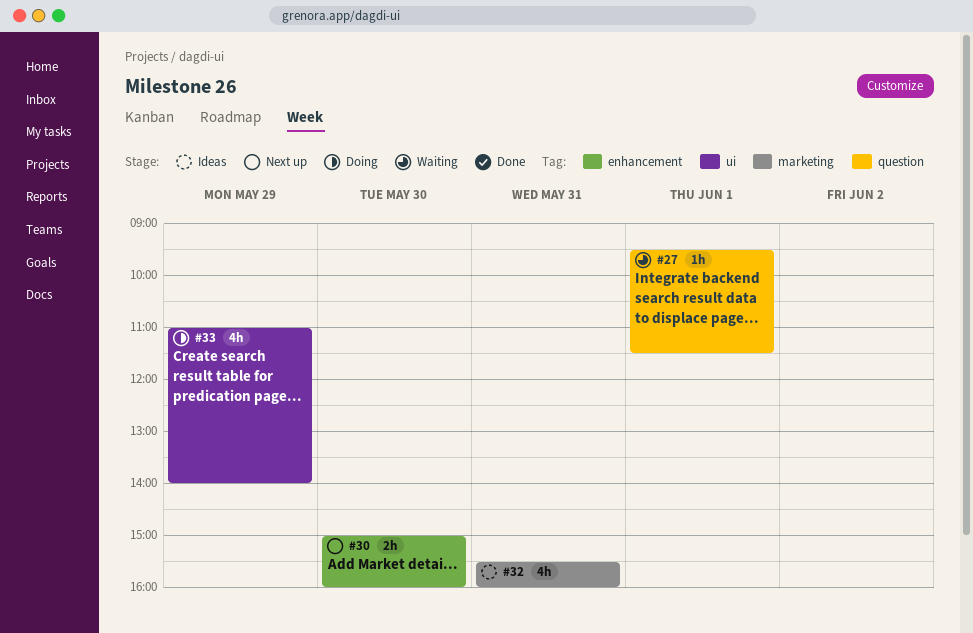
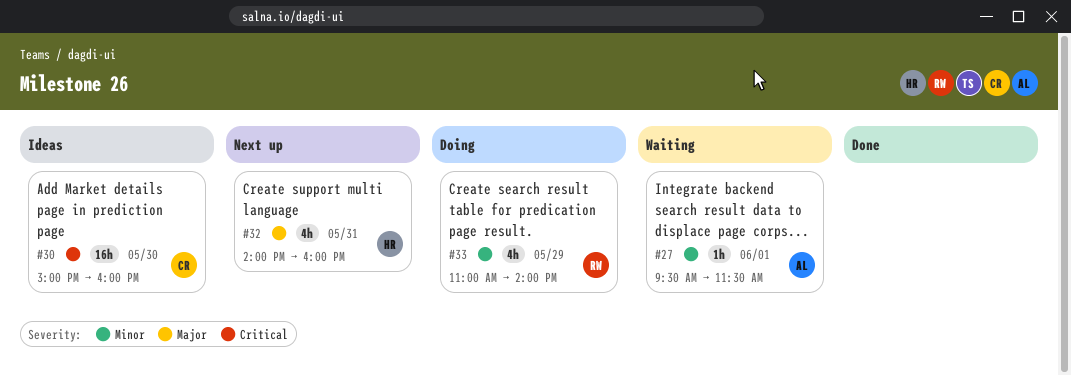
#30, status: Next up -> Ideas
#30, estimate: 2h -> 16h
#32, status: Ideas -> Next up
#32, begins: 15:30 -> 14:00

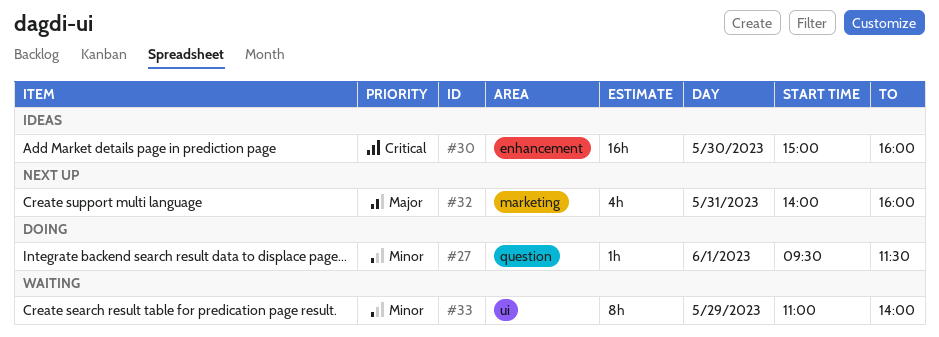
#27, status: Waiting -> Doing
#33, status: Doing -> Waiting
#33, estimate: 4h -> 8h

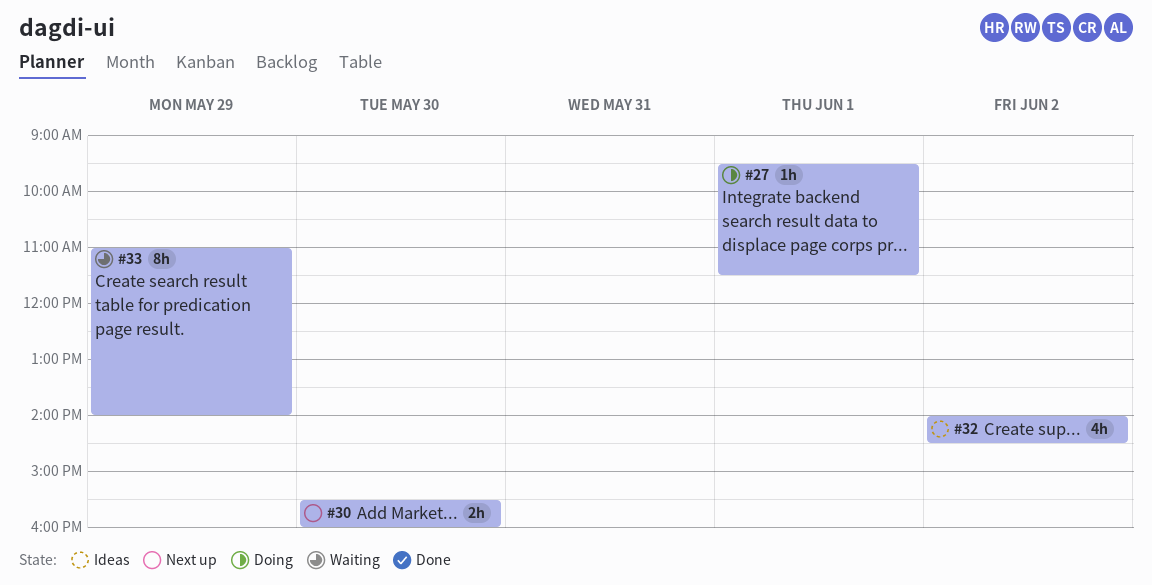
#30, status: Ideas -> Next up
#30, estimate: 16h -> 2h
#30, begins: 15:00 -> 15:30
#32, status: Next up -> Ideas
#32, day: May 31 -> Jun 2
#32, ends: 16:00 -> 14:30

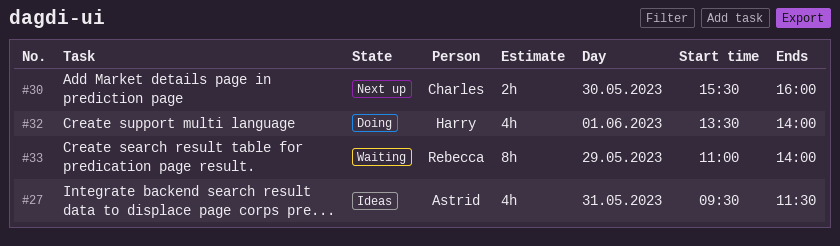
#27, status: Doing -> Ideas
#27, estimate: 1h -> 4h
#27, day: Jun 1 -> May 31
#32, status: Ideas -> Doing
#32, day: Jun 2 -> Jun 1
#32, begins: 14:00 -> 13:30
#32, ends: 14:30 -> 14:00

